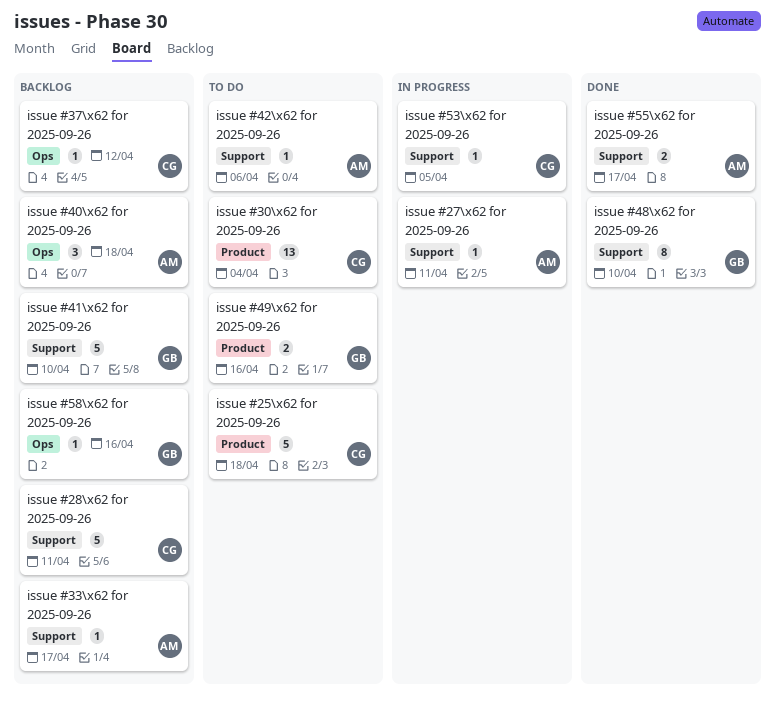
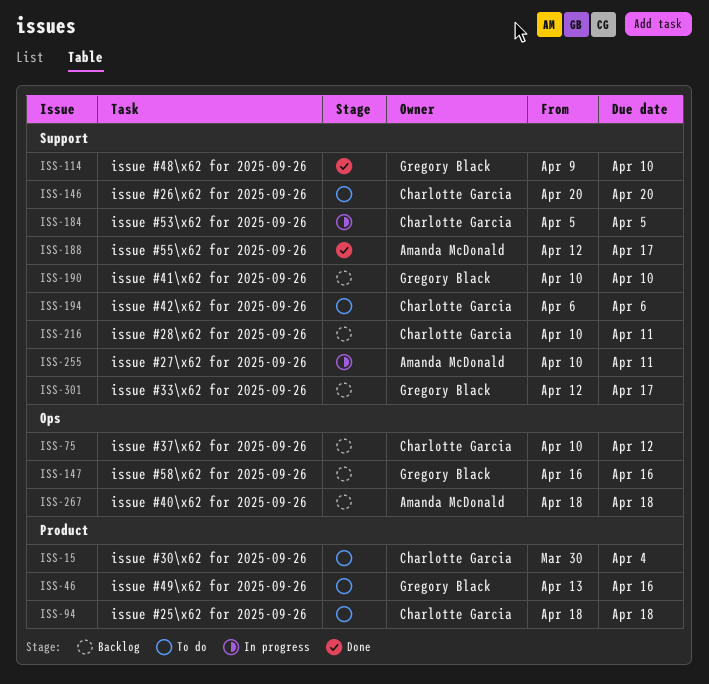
issue #26\x62 for 2025-09-26: none -> present
issue #33\x62 for 2025-09-26, owner: Amanda McDonald -> Gregory Black
issue #42\x62 for 2025-09-26, owner: Amanda McDonald -> Charlotte Garcia

